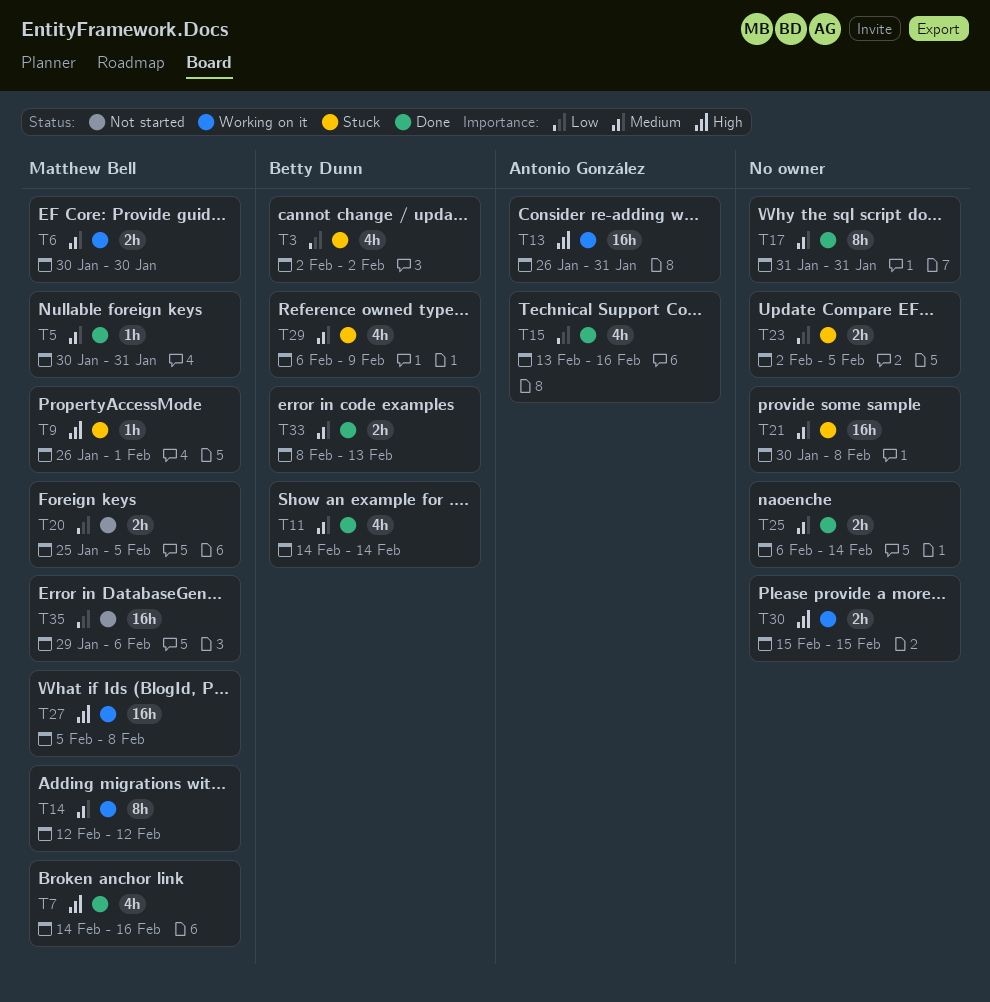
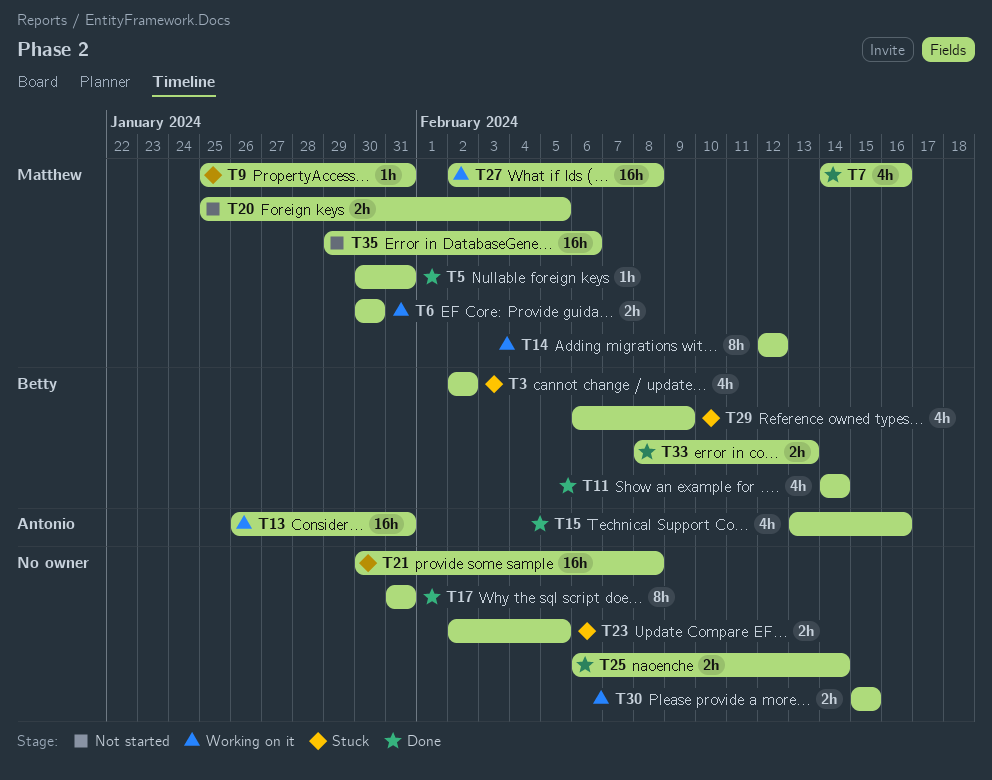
T9, start: Jan 26 -> Jan 25
T9, due: Feb 1 -> Jan 31
T27, start: Feb 5 -> Feb 2

